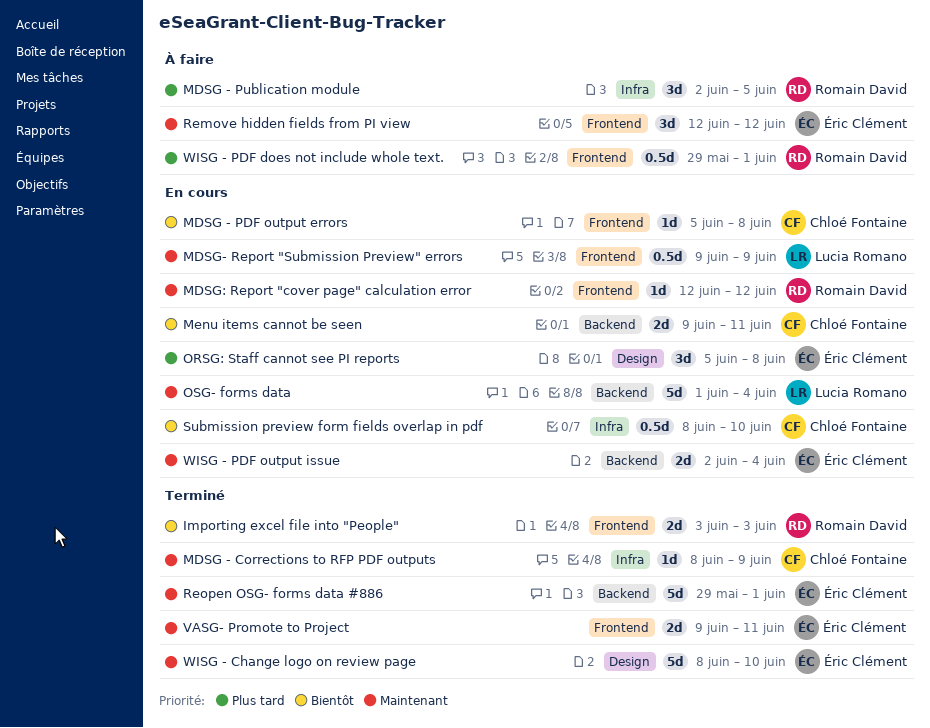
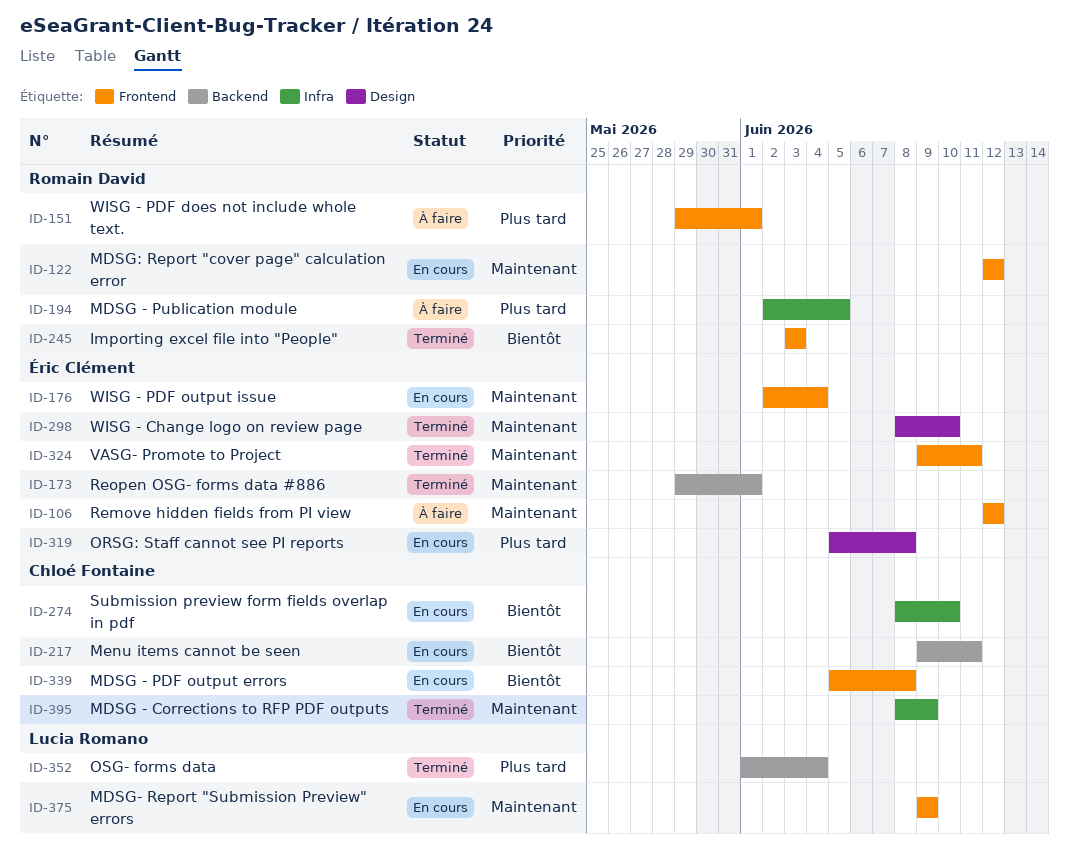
OSG- forms data, status: En cours -> Terminé
OSG- forms data, priority: Maintenant -> Plus tard
WISG - PDF output issue, label: Backend -> Frontend

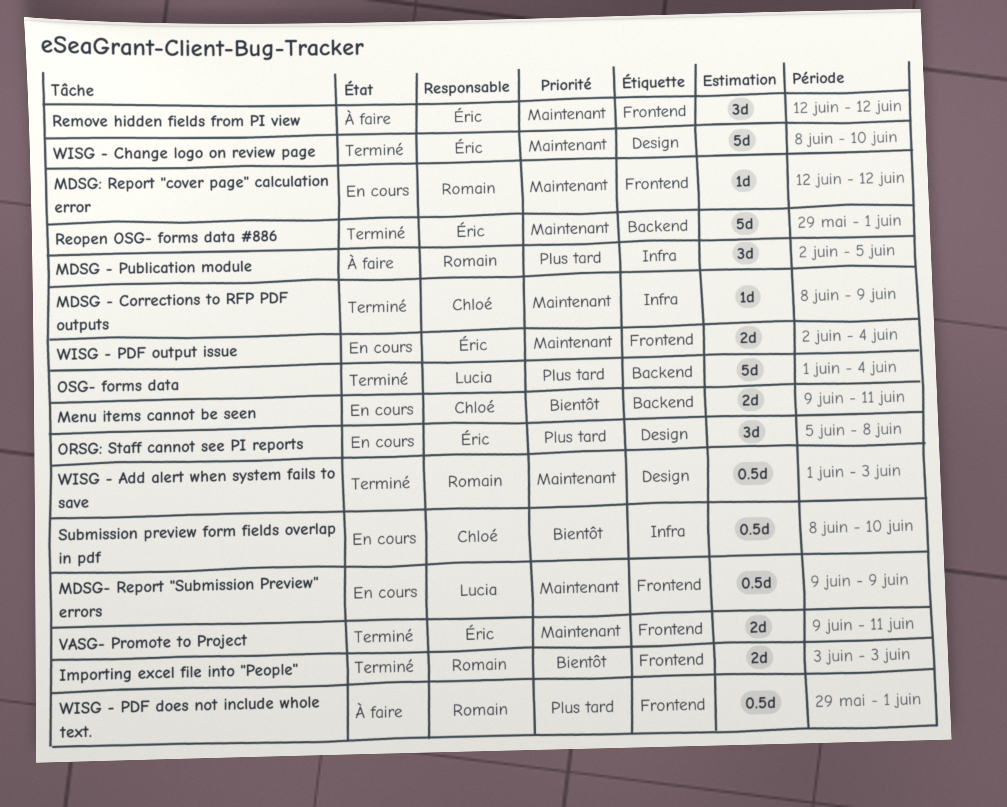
MDSG - PDF output errors: present -> none
WISG - Add alert when system fails to save: none -> present

